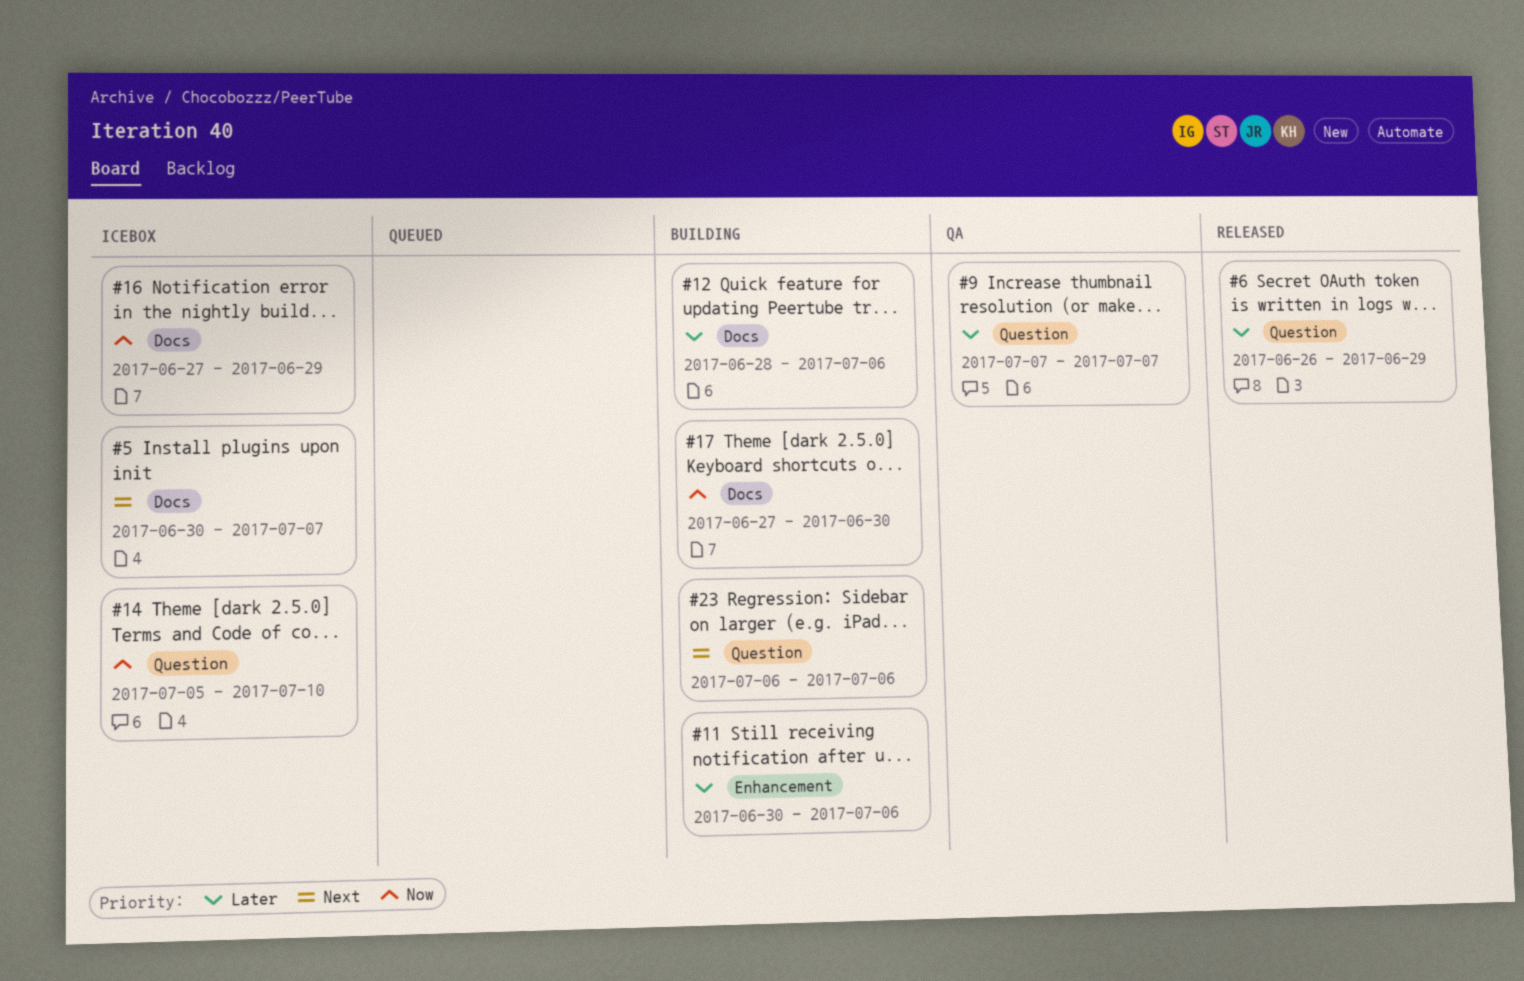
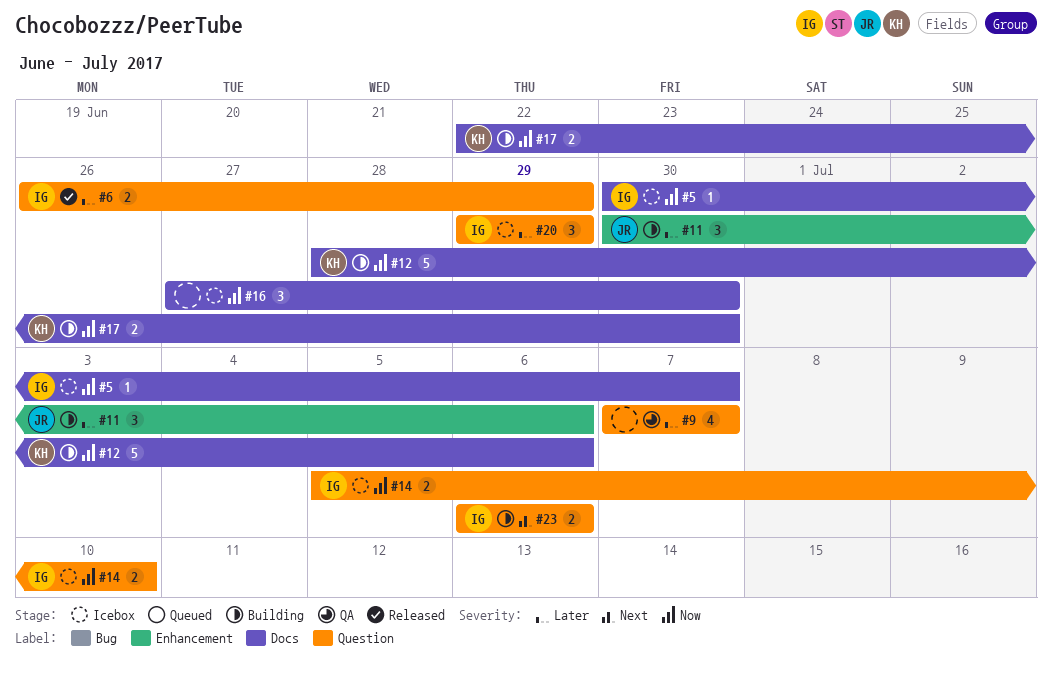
#5, priority: Next -> Now
#12, priority: Later -> Now
#16, due: Jun 29 -> Jun 30
#17, start: Jun 27 -> Jun 22
#20: none -> present

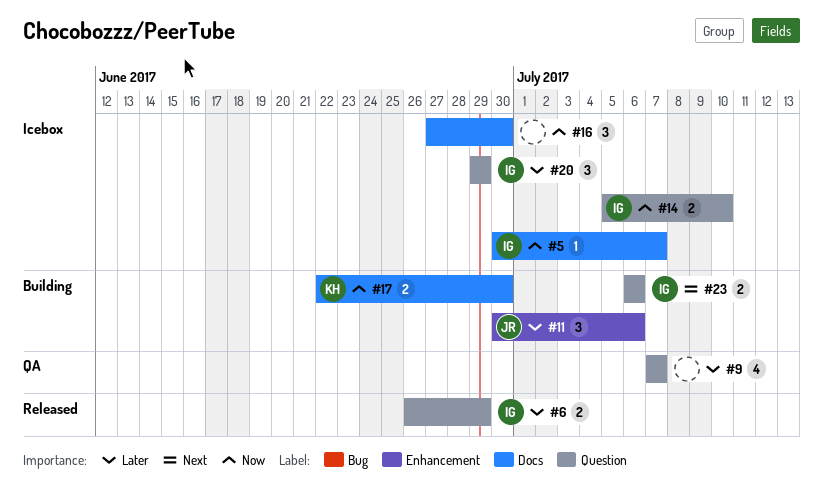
#12: present -> none

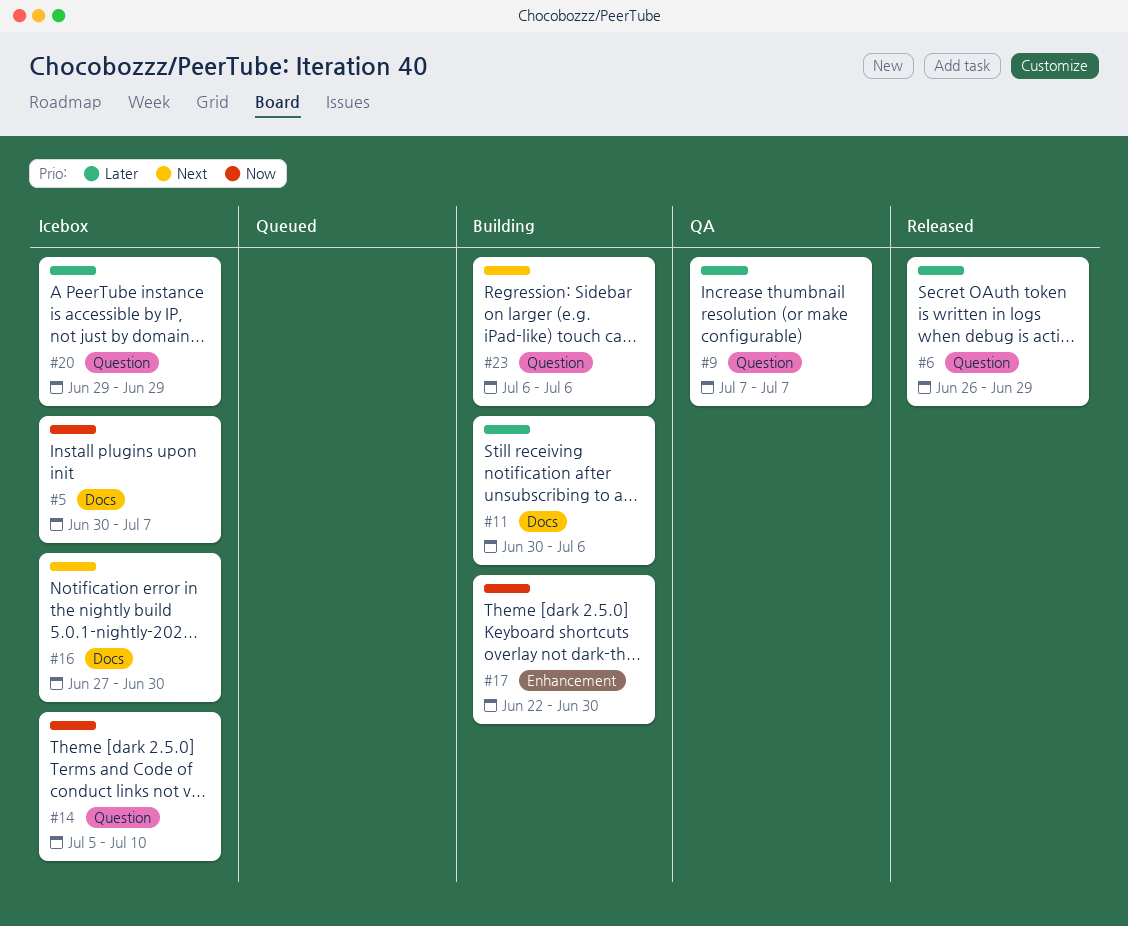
#11, label: Enhancement -> Docs
#16, priority: Now -> Next
#17, label: Docs -> Enhancement

